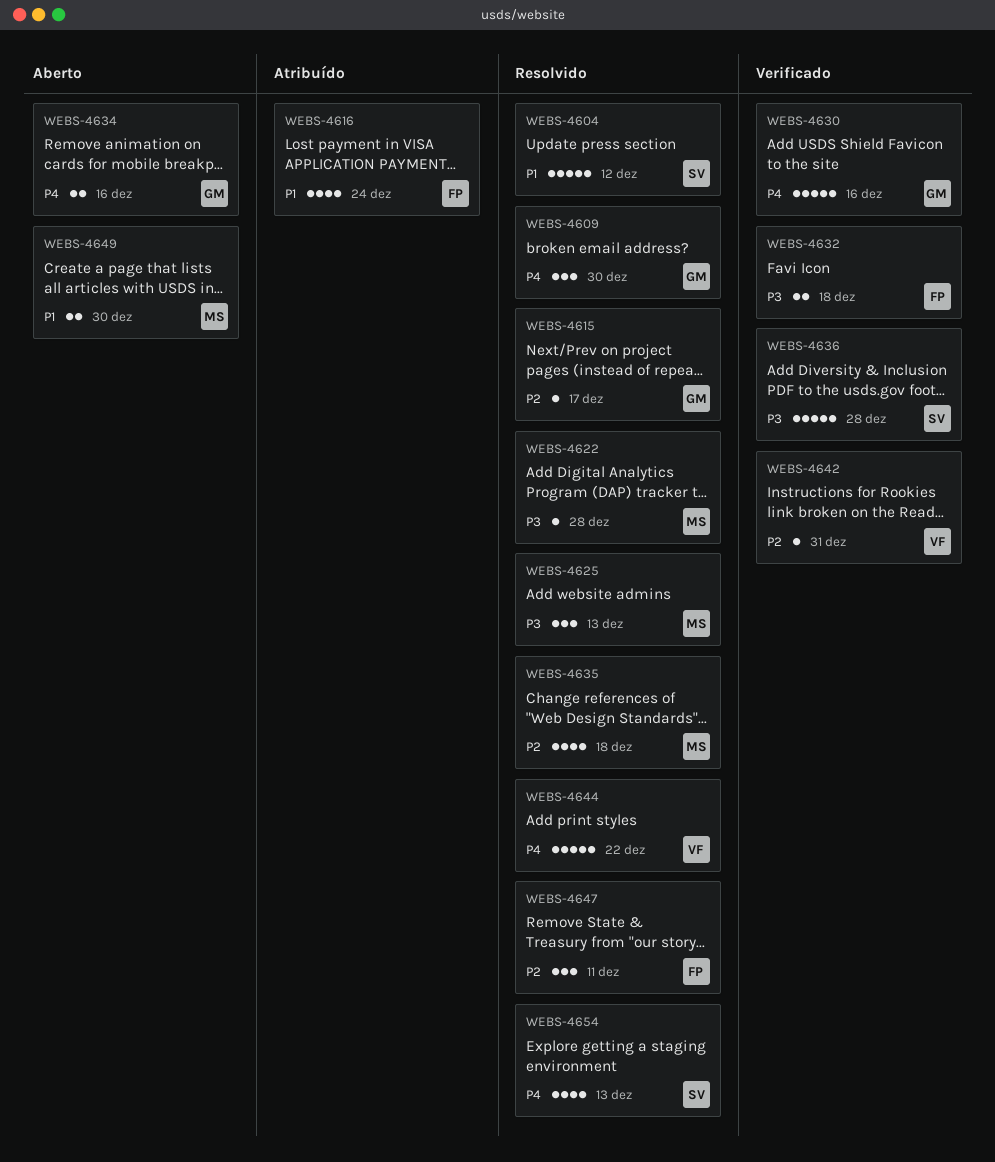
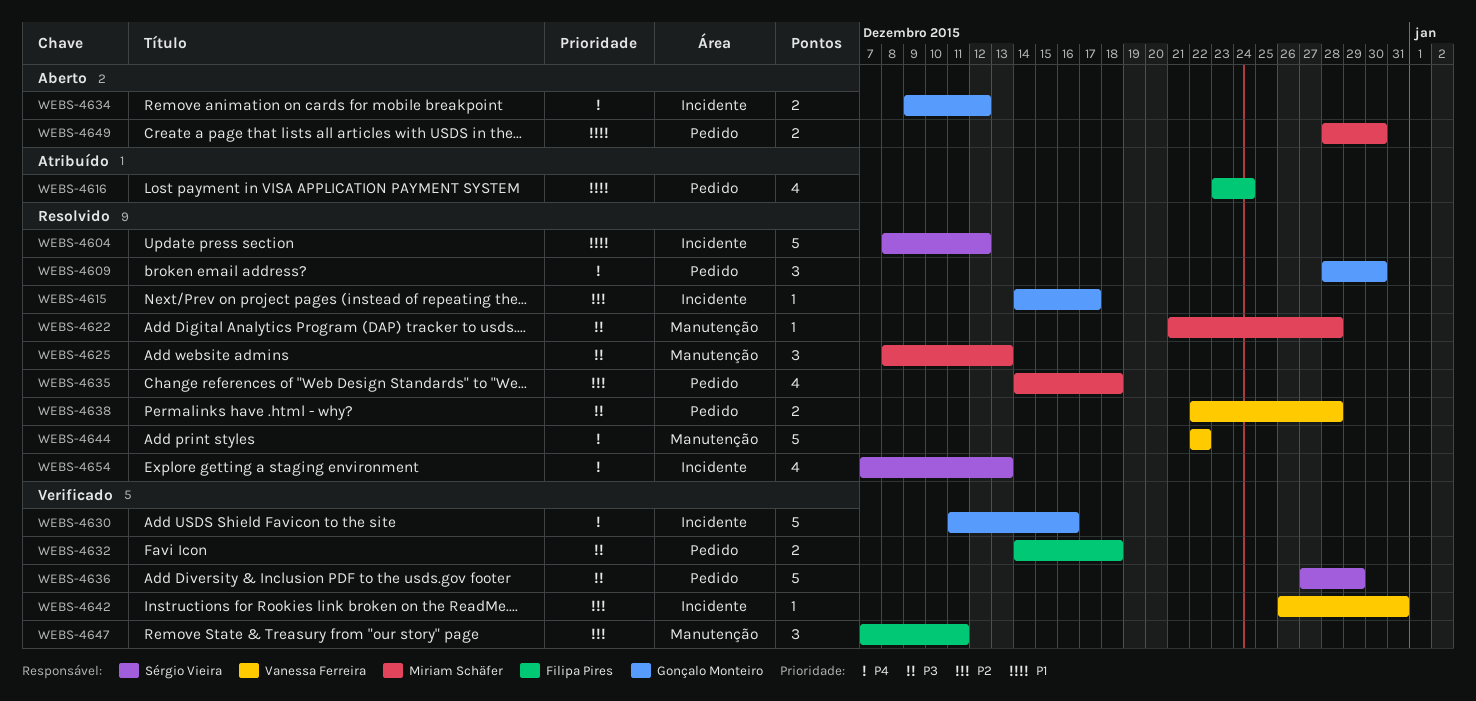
WEBS-4634, due: Dec 16 -> Dec 12
WEBS-4636, due: Dec 28 -> Dec 29
WEBS-4638: none -> present
WEBS-4647, status: Resolvido -> Verificado

